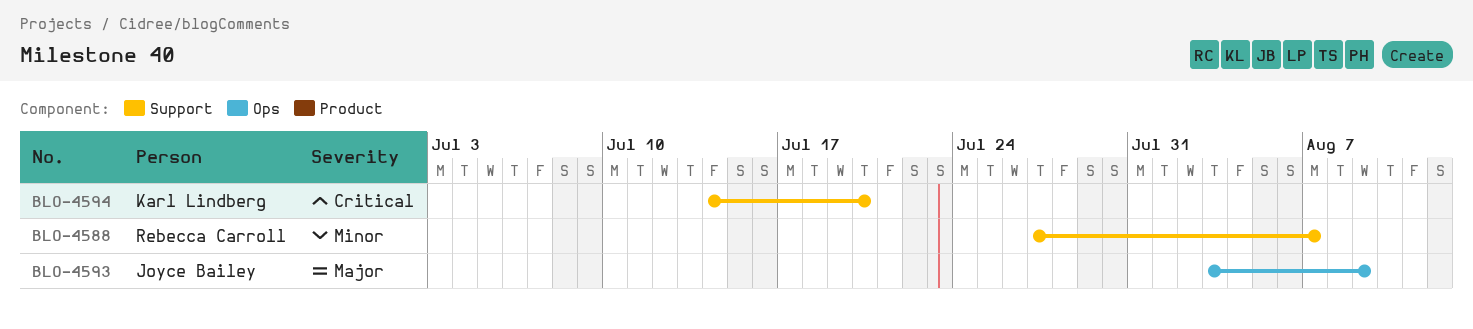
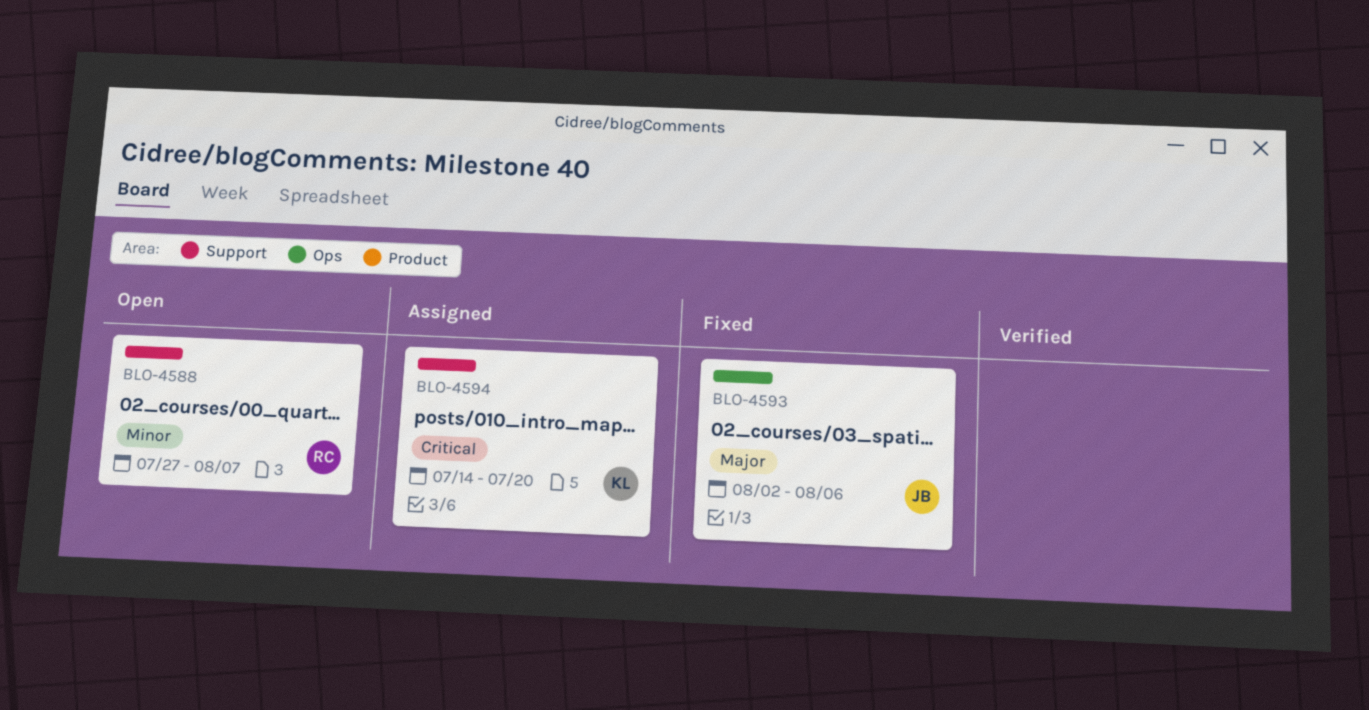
BLO-4593, start: Aug 3 -> Aug 2
BLO-4593, due: Aug 9 -> Aug 6

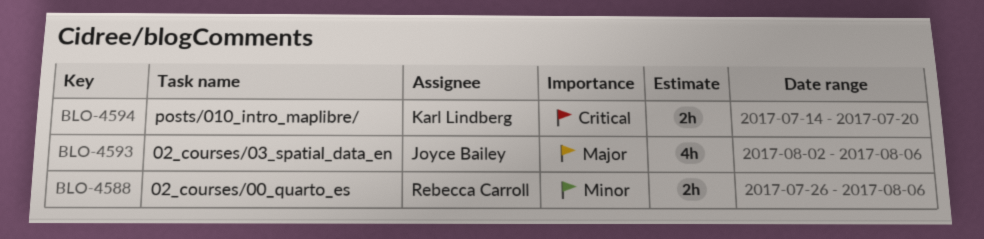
BLO-4588, start: Jul 27 -> Jul 26
BLO-4588, due: Aug 7 -> Aug 6

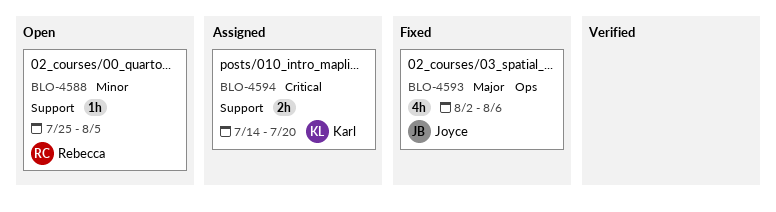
BLO-4588, estimate: 2h -> 1h
BLO-4588, start: Jul 26 -> Jul 25
BLO-4588, due: Aug 6 -> Aug 5

